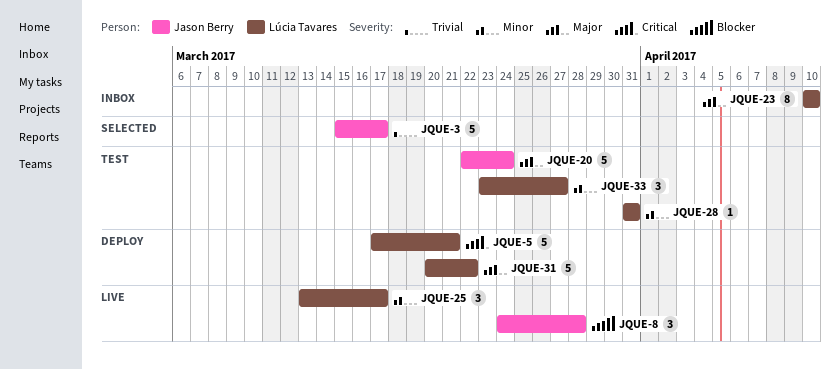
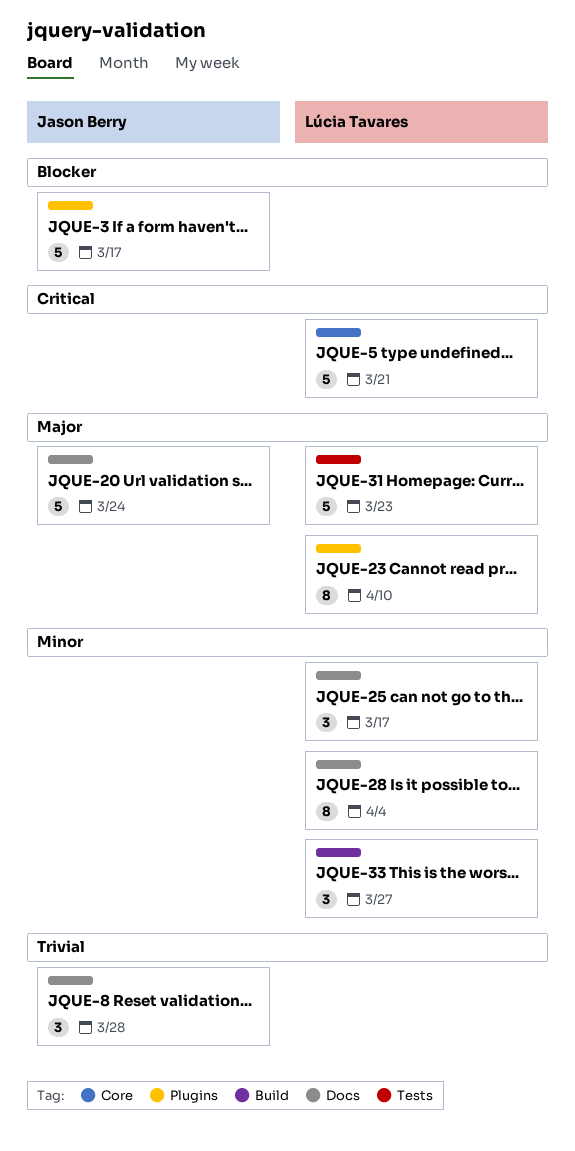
JQUE-3, priority: Trivial -> Blocker
JQUE-8, priority: Blocker -> Trivial
JQUE-28, estimate: 1 -> 8
JQUE-28, due: Mar 31 -> Apr 4
JQUE-31, due: Mar 22 -> Mar 23

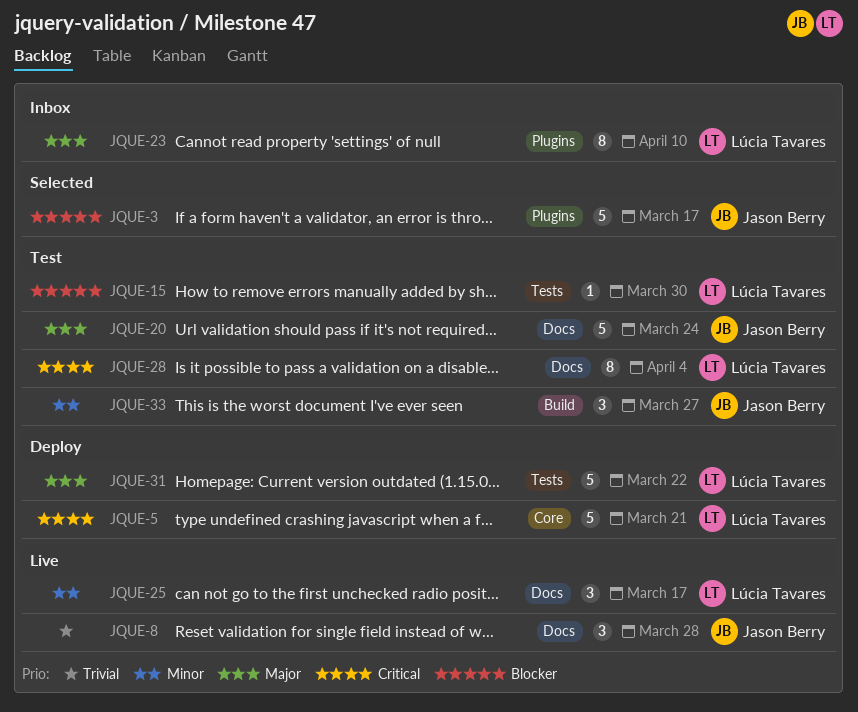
JQUE-15: none -> present
JQUE-28, priority: Minor -> Critical
JQUE-31, due: Mar 23 -> Mar 22
JQUE-33, owner: Lúcia Tavares -> Jason Berry

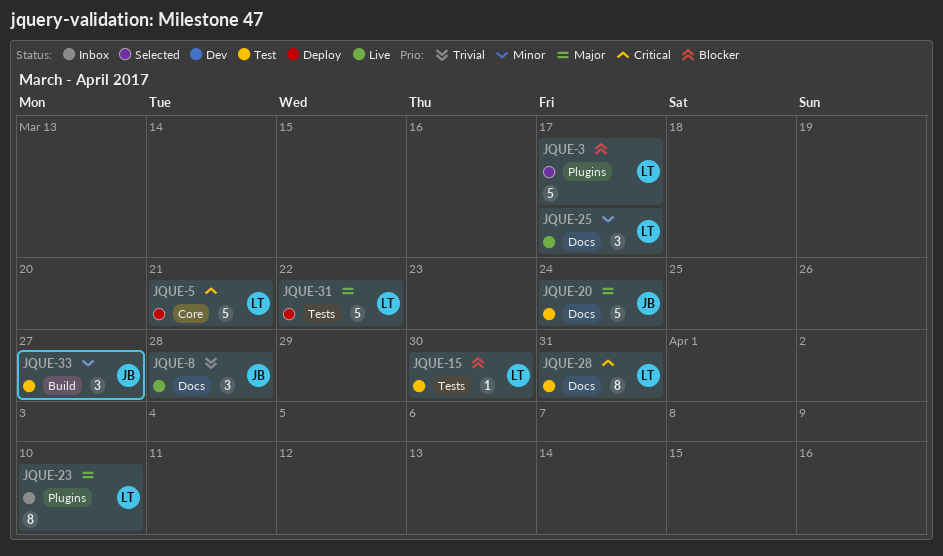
JQUE-3, owner: Jason Berry -> Lúcia Tavares
JQUE-28, due: Apr 4 -> Mar 31

